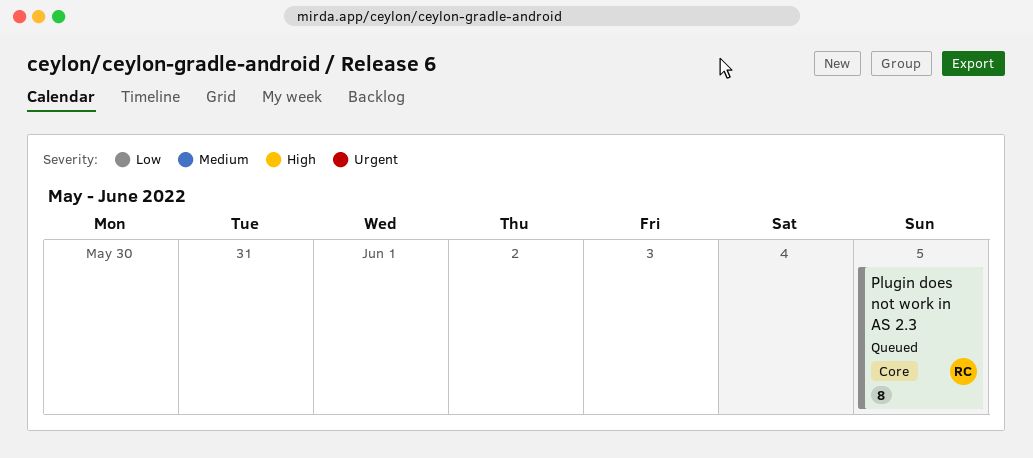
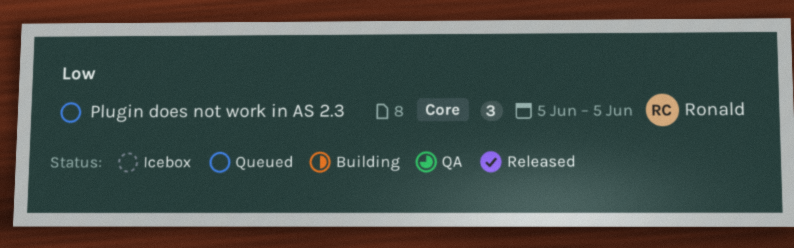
Plugin does not work in AS 2.3, estimate: 8 -> 3

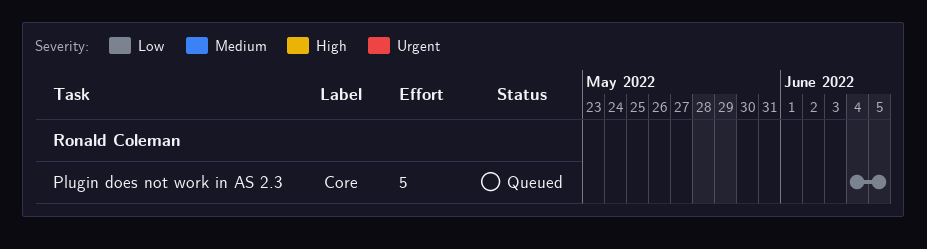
Plugin does not work in AS 2.3, estimate: 3 -> 5
Plugin does not work in AS 2.3, start: Jun 5 -> Jun 4

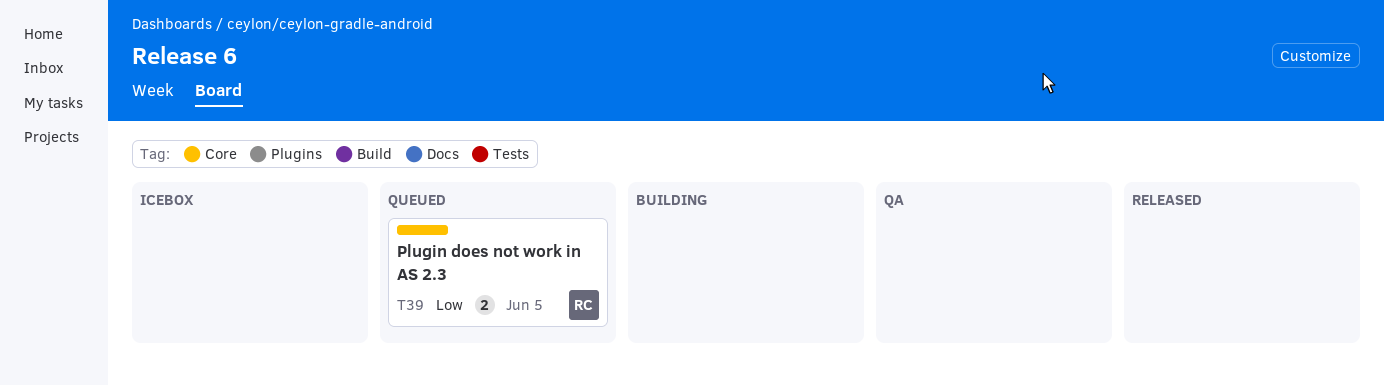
Plugin does not work in AS 2.3, estimate: 5 -> 2

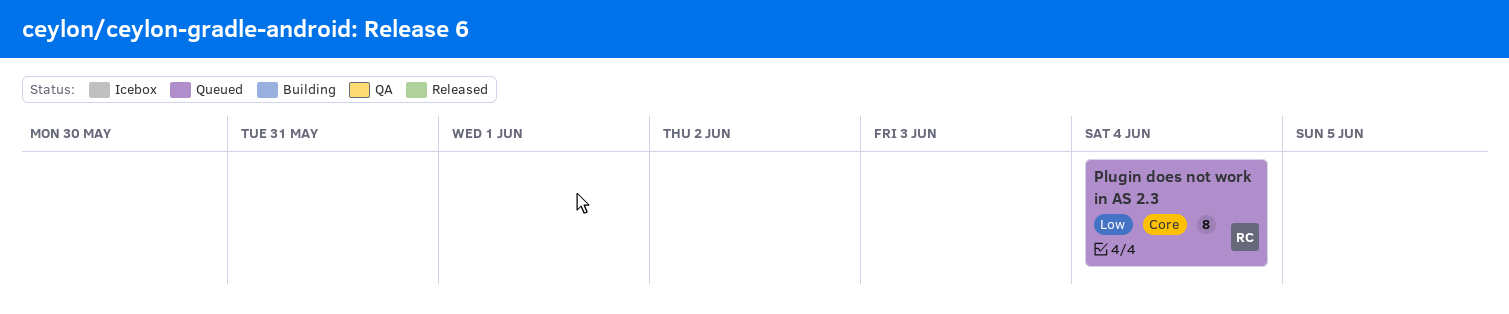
Plugin does not work in AS 2.3, estimate: 2 -> 8
Plugin does not work in AS 2.3, due: Jun 5 -> Jun 4

